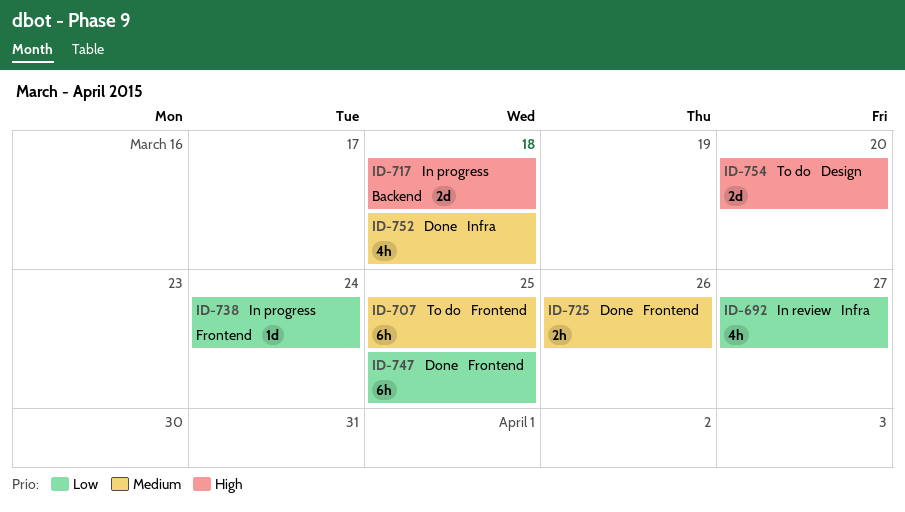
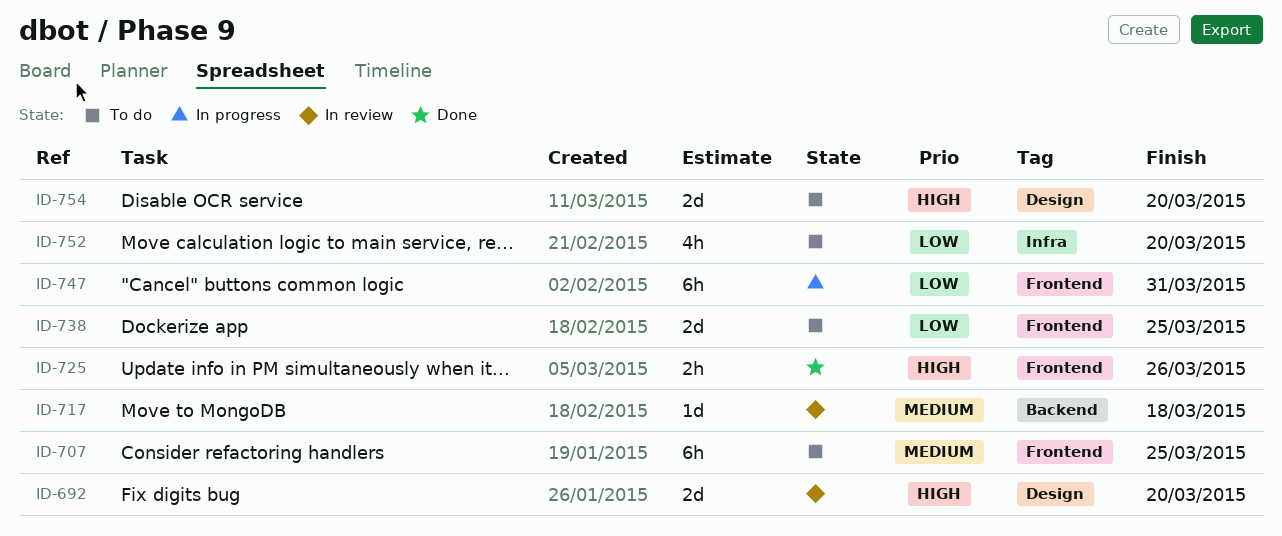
ID-692, priority: Low -> High
ID-692, label: Infra -> Design
ID-692, estimate: 4h -> 2d
ID-692, due: Mar 27 -> Mar 20
ID-717, status: In progress -> In review
ID-717, priority: High -> Medium
ID-717, estimate: 2d -> 1d
ID-725, priority: Medium -> High
ID-738, status: In progress -> To do
ID-738, estimate: 1d -> 2d
ID-738, due: Mar 24 -> Mar 25
ID-747, status: Done -> In progress
ID-747, due: Mar 25 -> Mar 31
ID-752, status: Done -> To do
ID-752, priority: Medium -> Low
ID-752, due: Mar 18 -> Mar 20

